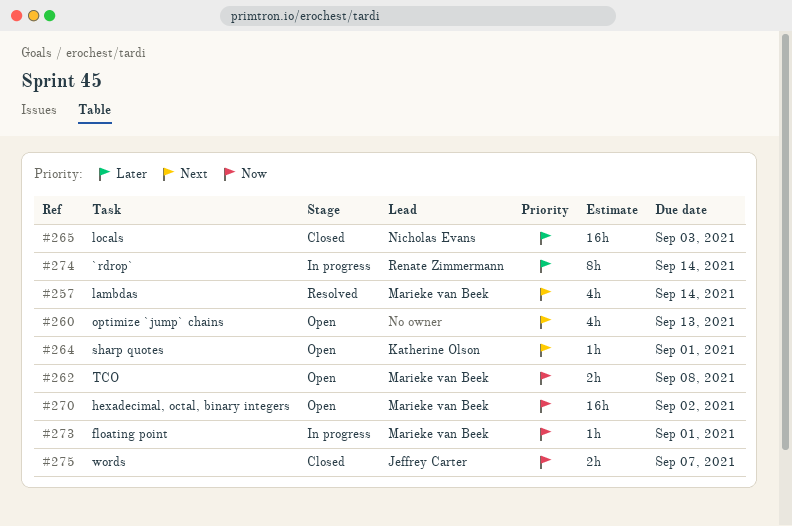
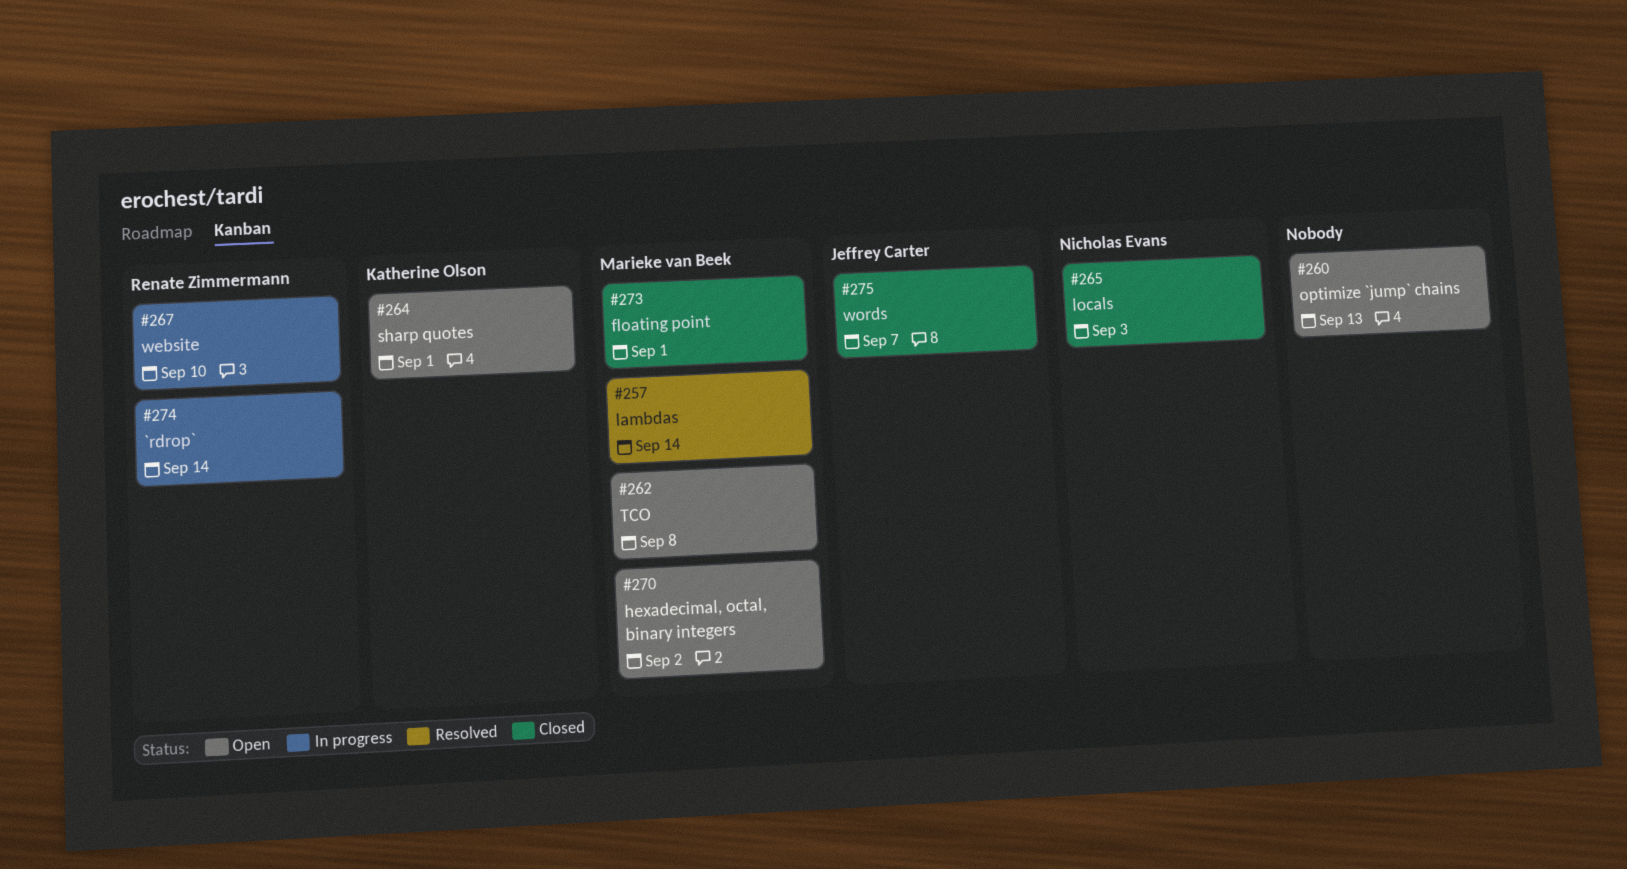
#267: none -> present
#273, status: In progress -> Closed

